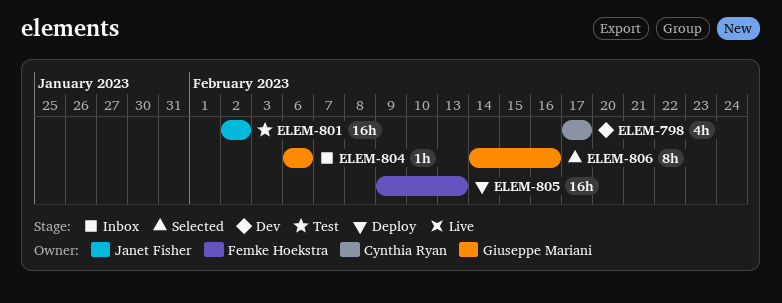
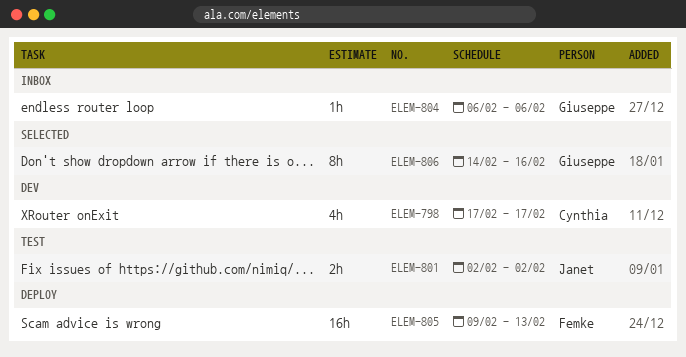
ELEM-801, estimate: 16h -> 2h

